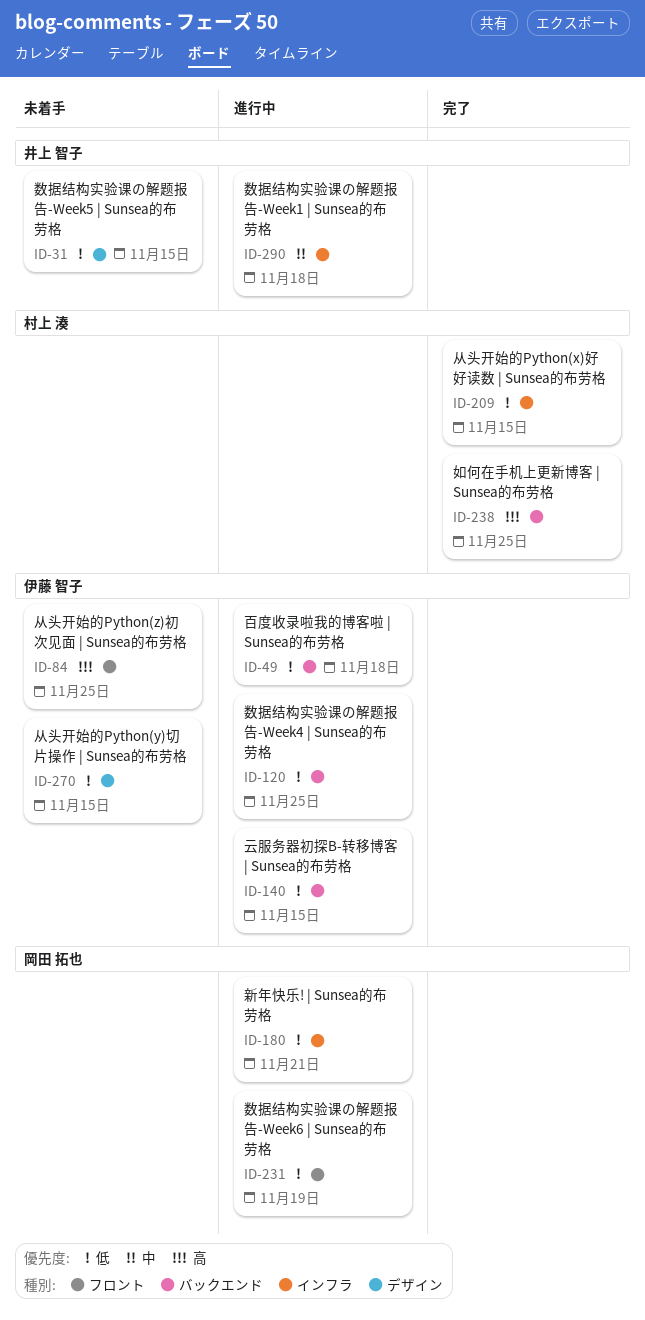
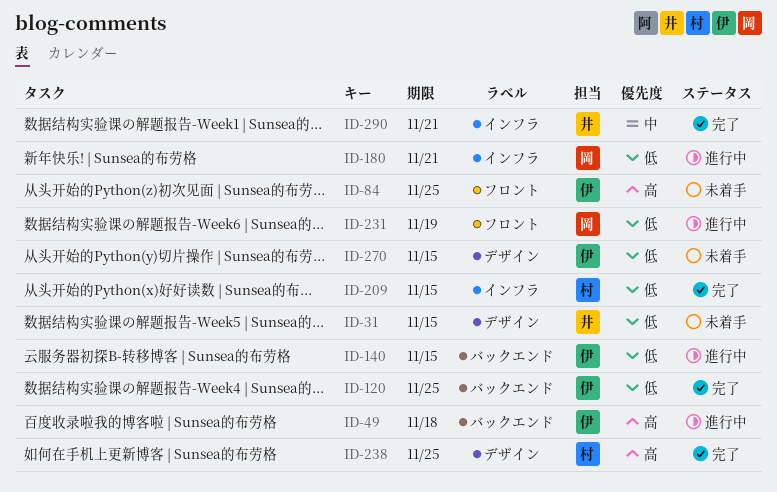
ID-49, priority: 低 -> 高
ID-120, status: 進行中 -> 完了
ID-238, label: バックエンド -> デザイン
ID-290, status: 進行中 -> 完了
ID-290, due: Nov 18 -> Nov 21

